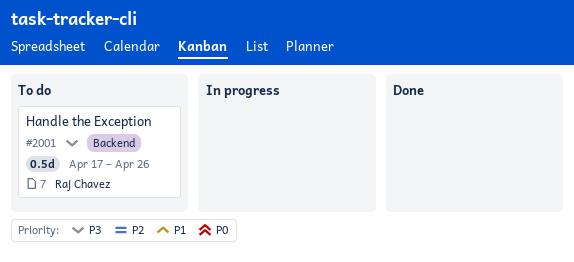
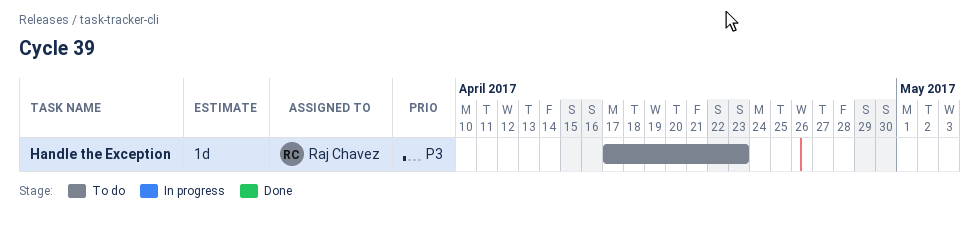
Handle the Exception, estimate: 0.5d -> 1d
Handle the Exception, due: Apr 26 -> Apr 23

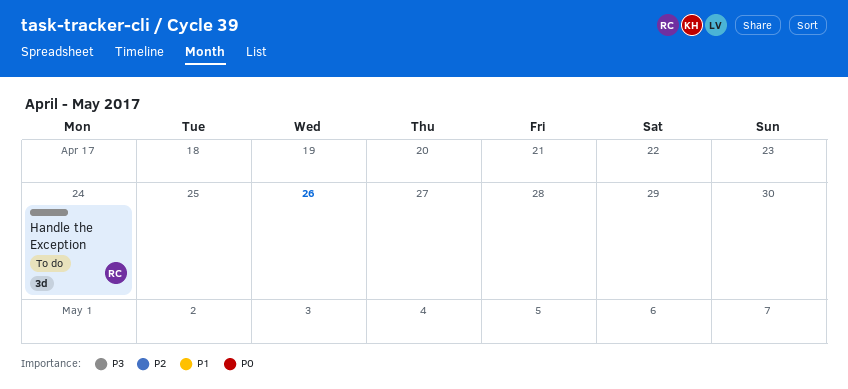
Handle the Exception, estimate: 1d -> 3d
Handle the Exception, due: Apr 23 -> Apr 24

